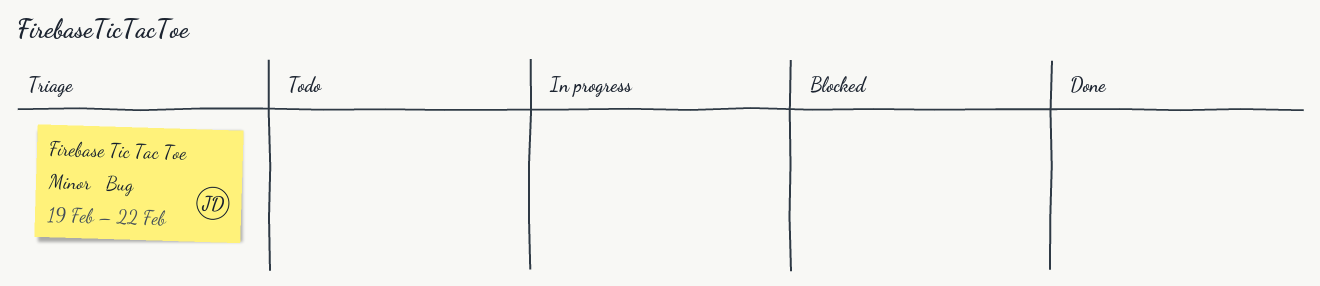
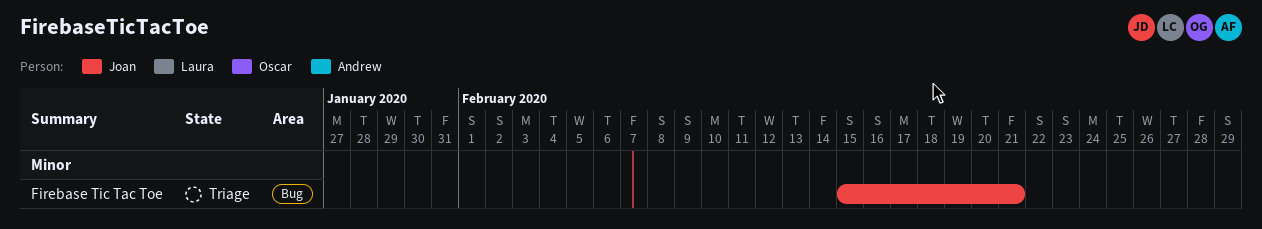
Firebase Tic Tac Toe, start: Feb 19 -> Feb 15
Firebase Tic Tac Toe, due: Feb 22 -> Feb 21

